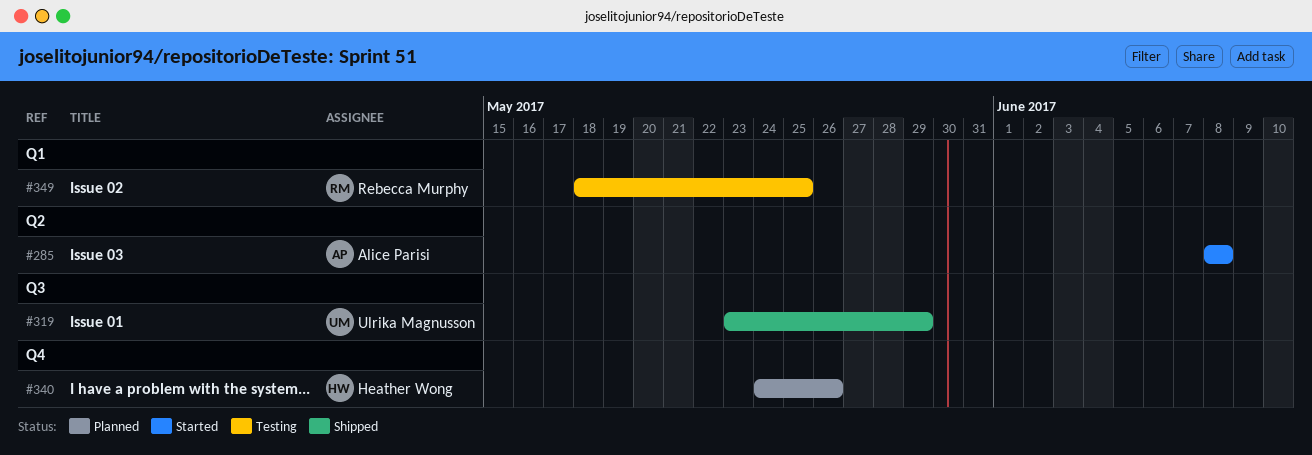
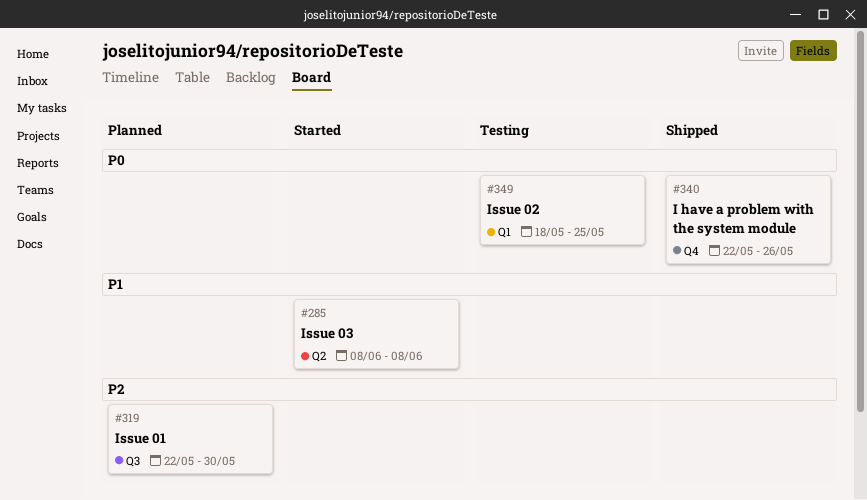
#319, status: Shipped -> Planned
#319, start: May 23 -> May 22
#319, due: May 29 -> May 30
#340, status: Planned -> Shipped
#340, start: May 24 -> May 22

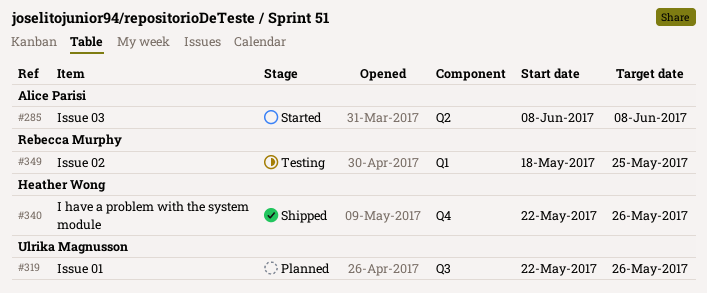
#319, due: May 30 -> May 26

